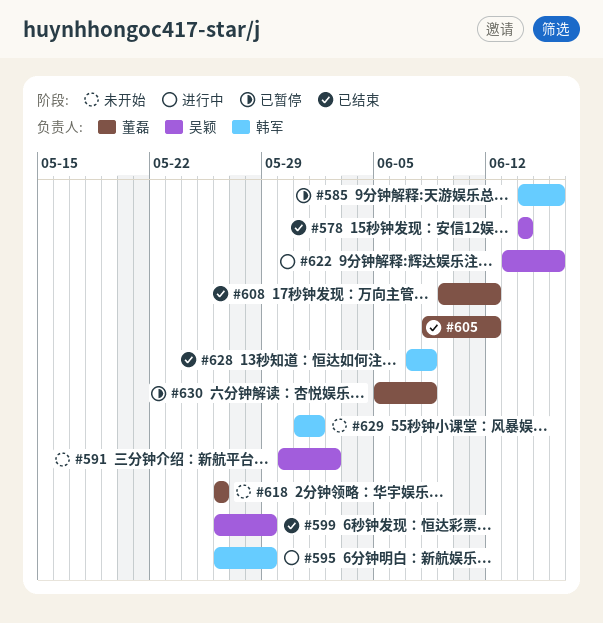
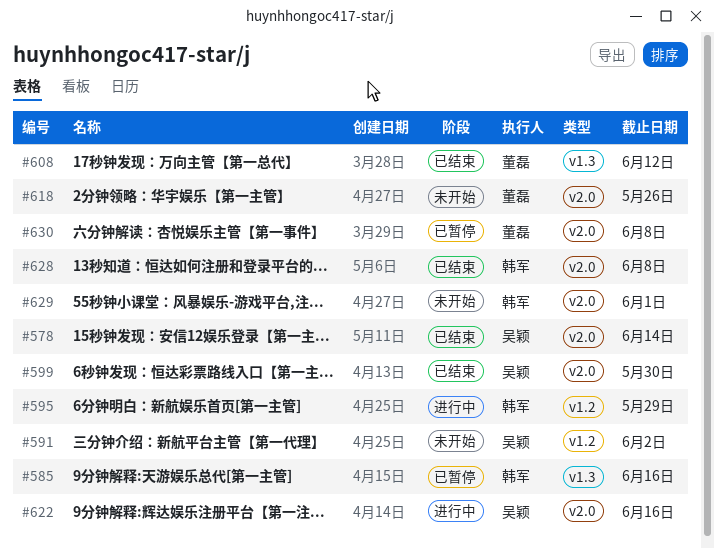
#599, due: May 29 -> May 30
#605: present -> none

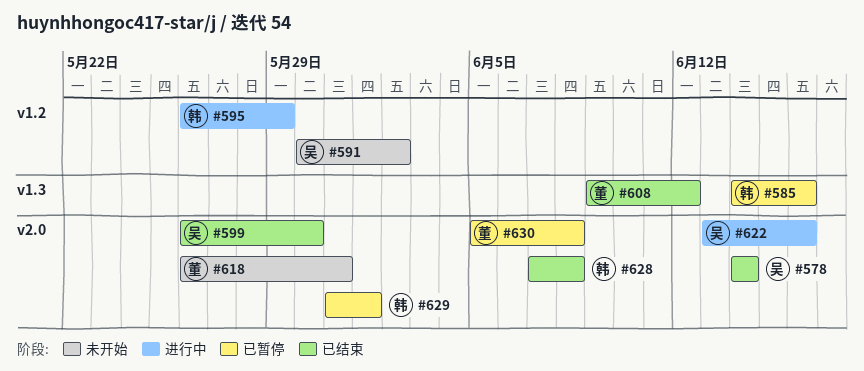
#618, due: May 26 -> May 31
#629, status: 未开始 -> 已暂停

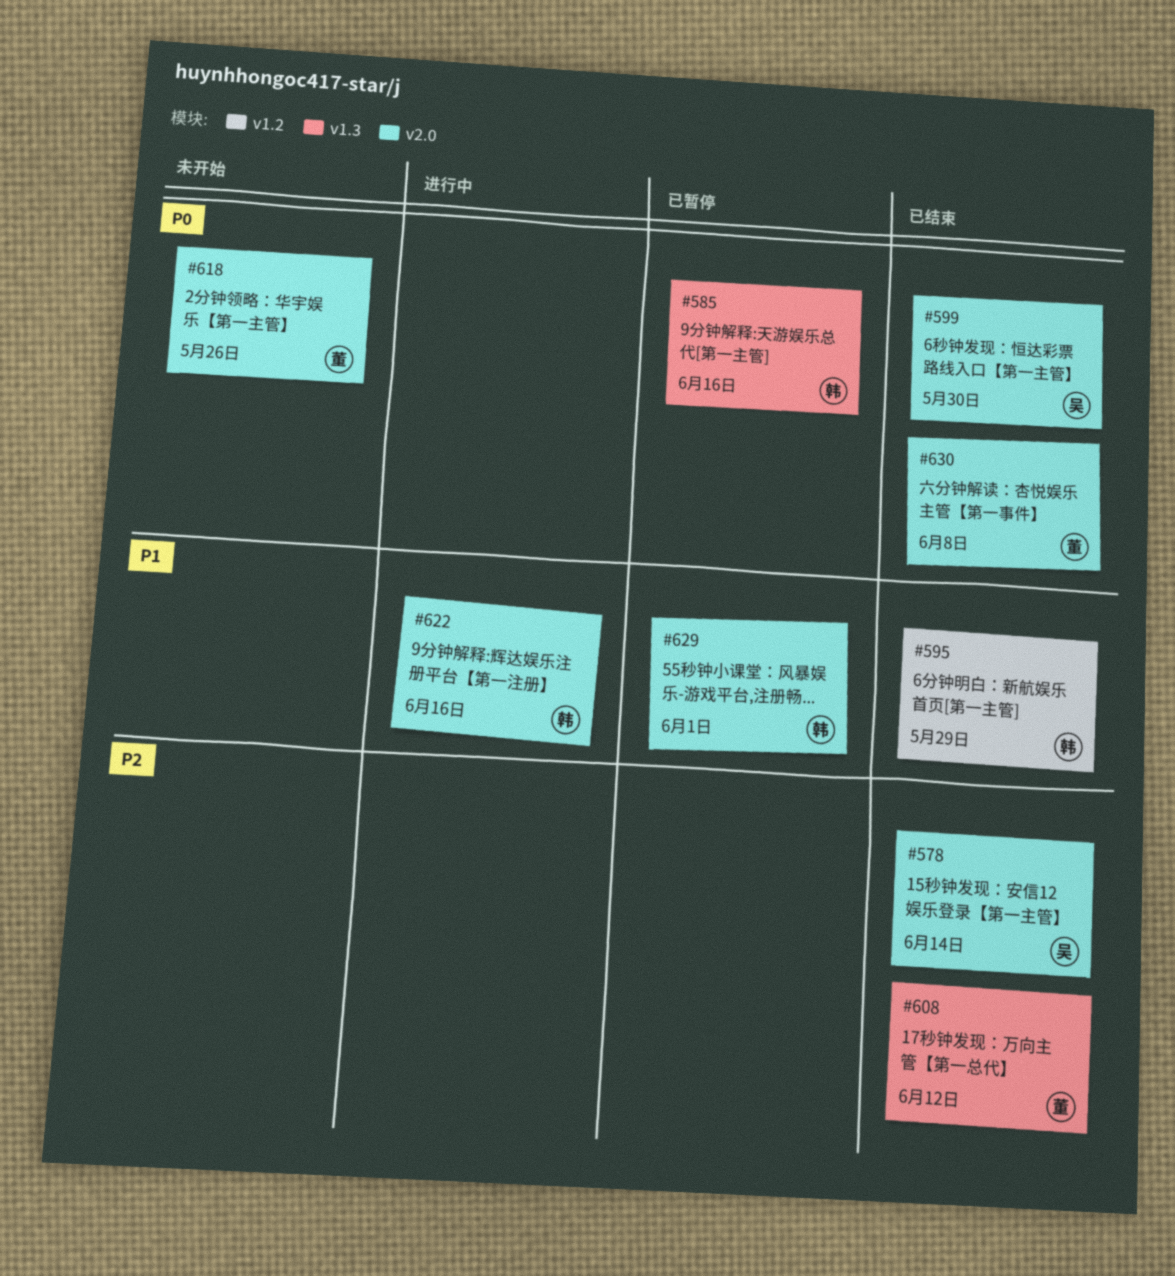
#591: present -> none
#595, status: 进行中 -> 已结束
#618, due: May 31 -> May 26
#622, owner: 吴 -> 韩
#628: present -> none
#630, status: 已暂停 -> 已结束

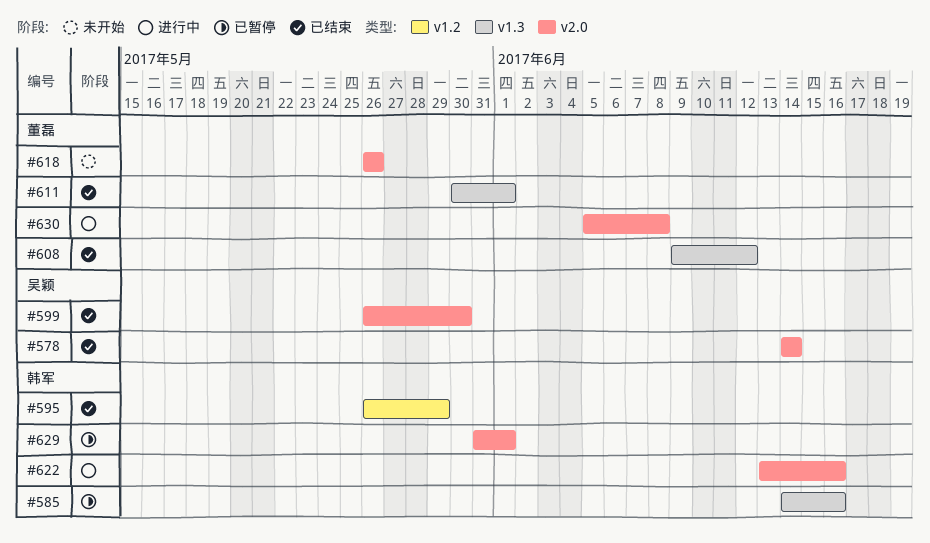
#611: none -> present
#630, status: 已结束 -> 进行中

